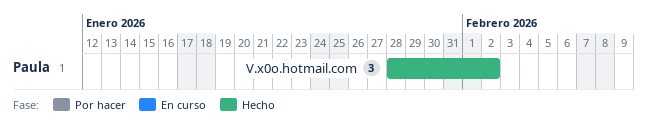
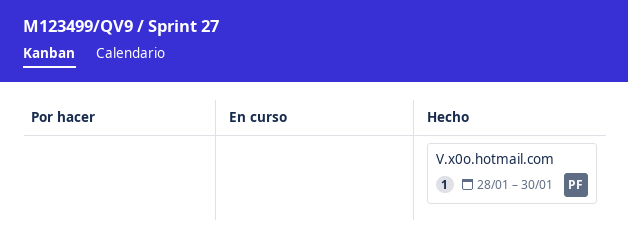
V.x0o.hotmail.com, estimate: 3 -> 1
V.x0o.hotmail.com, due: Feb 2 -> Jan 30

